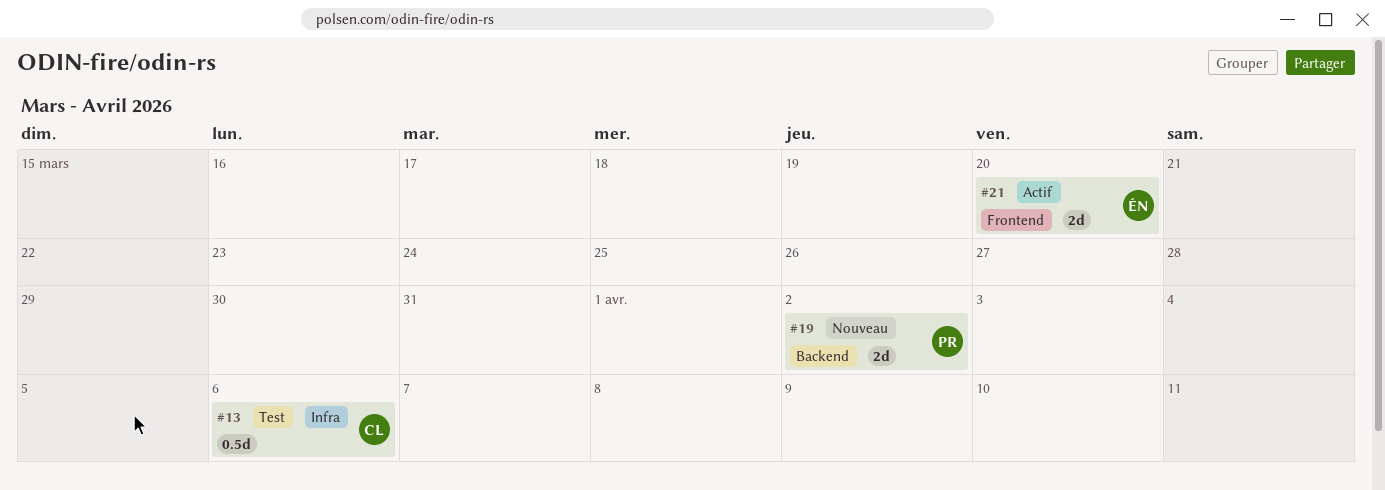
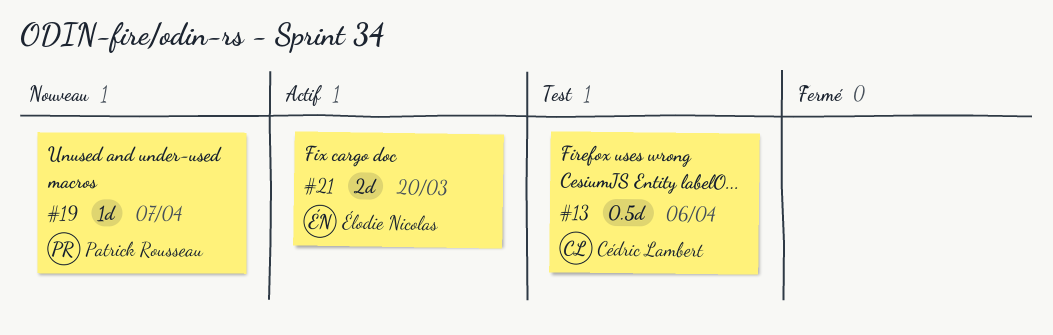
#19, estimate: 2d -> 1d
#19, due: Apr 2 -> Apr 7

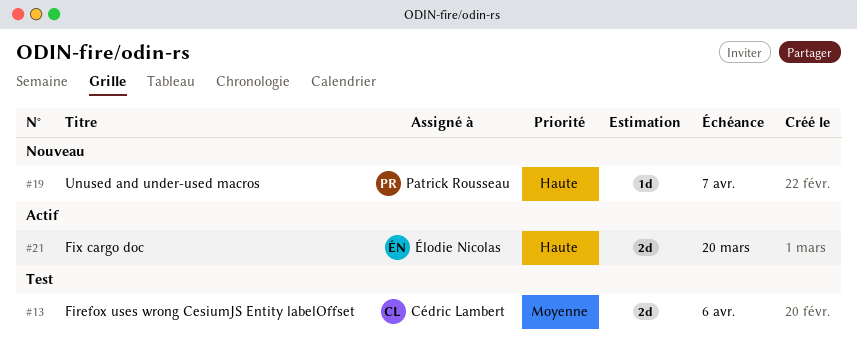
#13, estimate: 0.5d -> 2d

